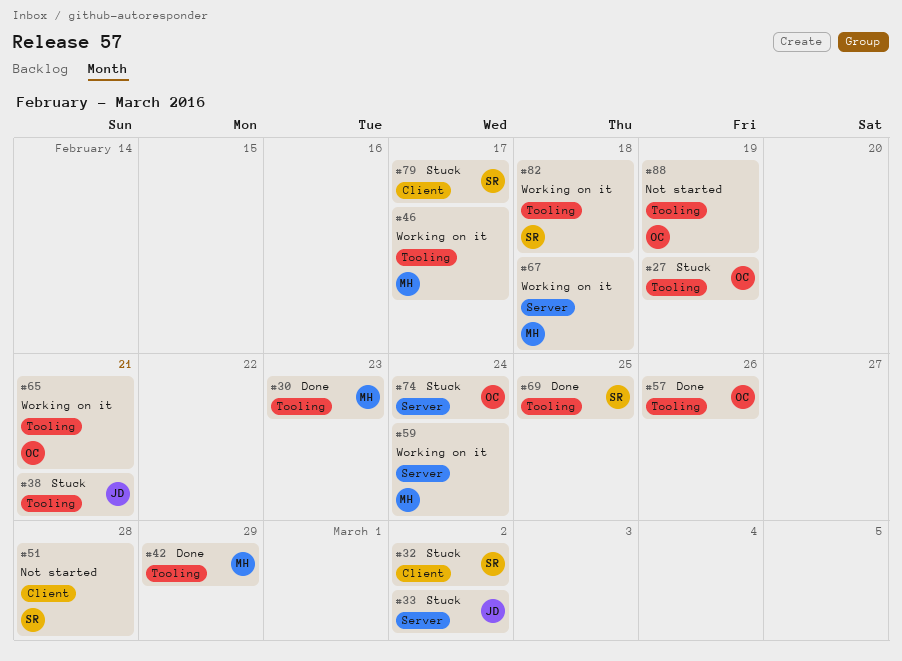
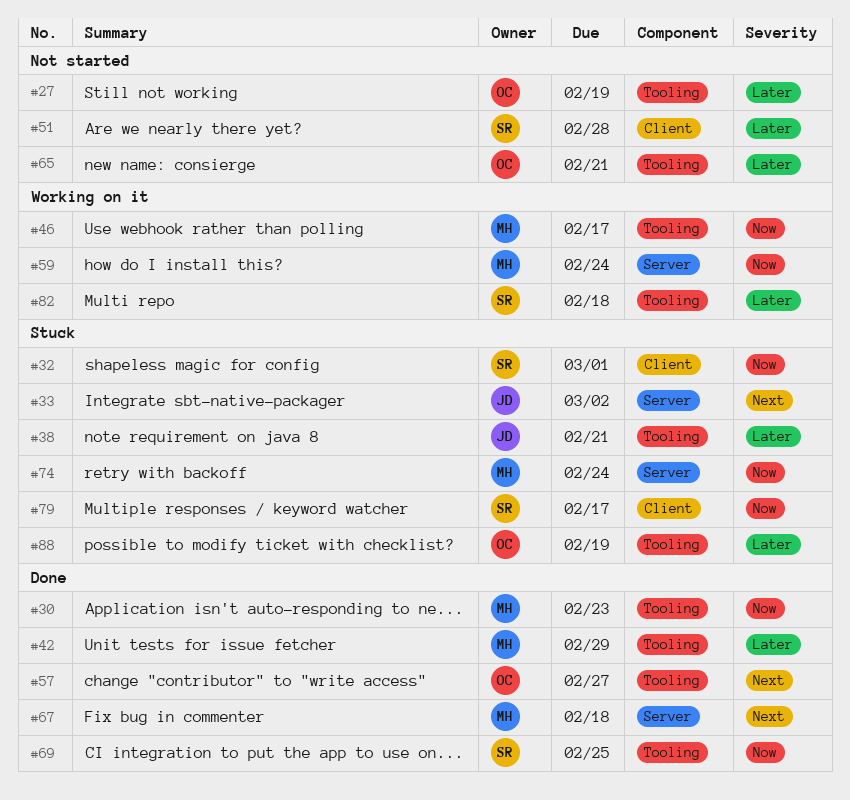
#27, status: Stuck -> Not started
#32, due: Mar 2 -> Mar 1
#57, due: Feb 26 -> Feb 27
#65, status: Working on it -> Not started
#67, status: Working on it -> Done
#74, owner: OC -> MH
#88, status: Not started -> Stuck

